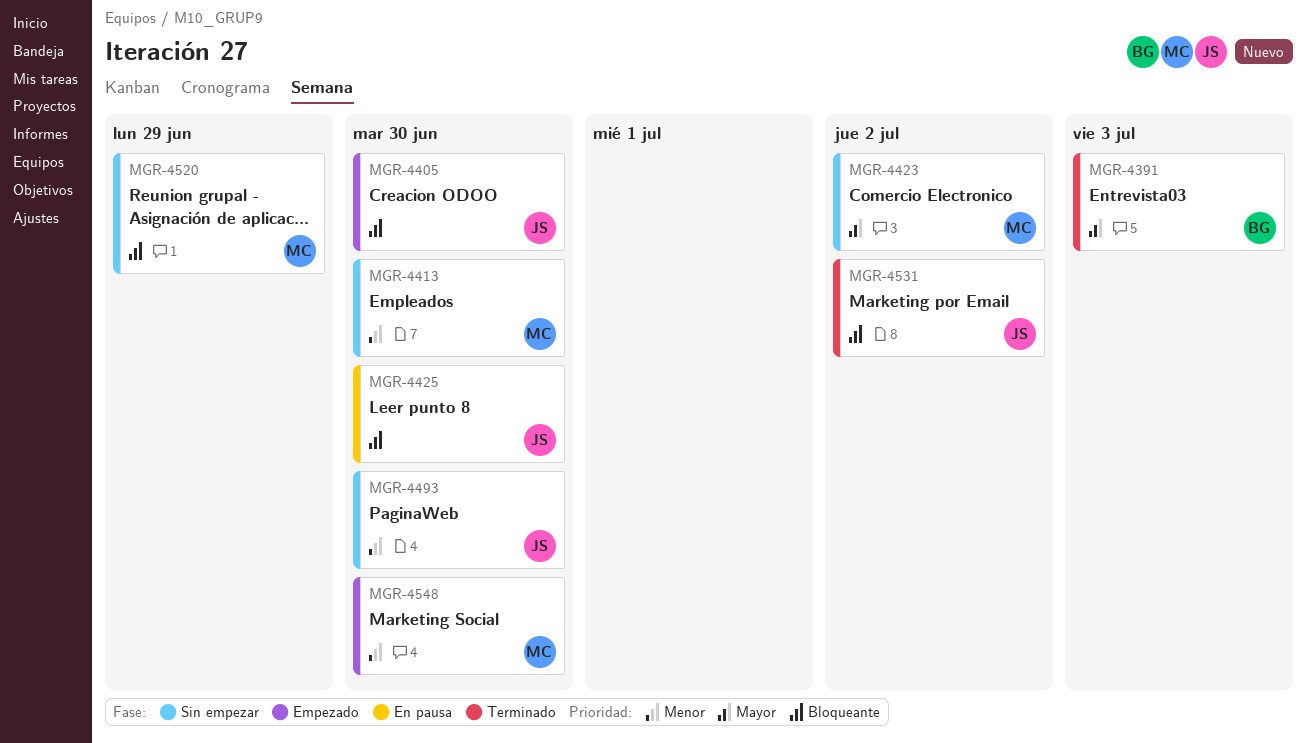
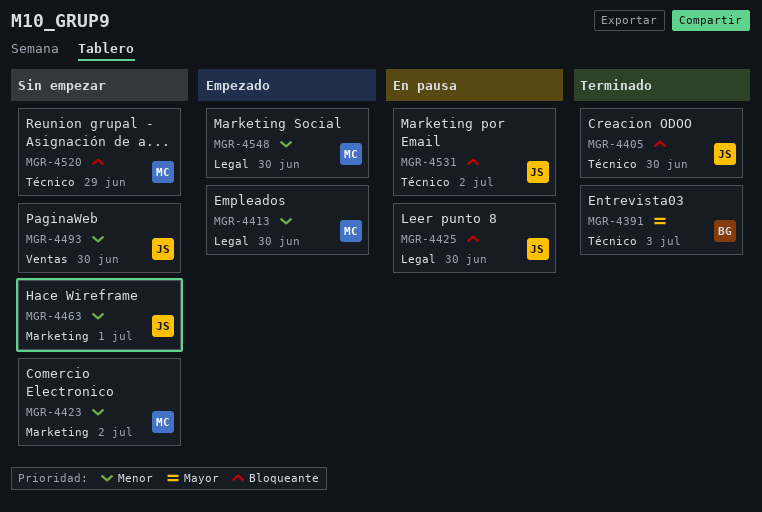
MGR-4405, status: Empezado -> Terminado
MGR-4413, status: Sin empezar -> Empezado
MGR-4423, priority: Mayor -> Menor
MGR-4463: none -> present
MGR-4531, status: Terminado -> En pausa

